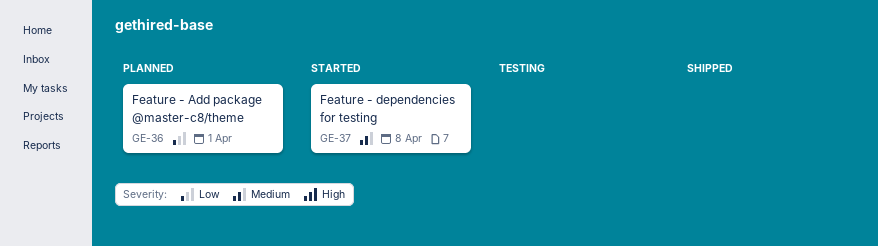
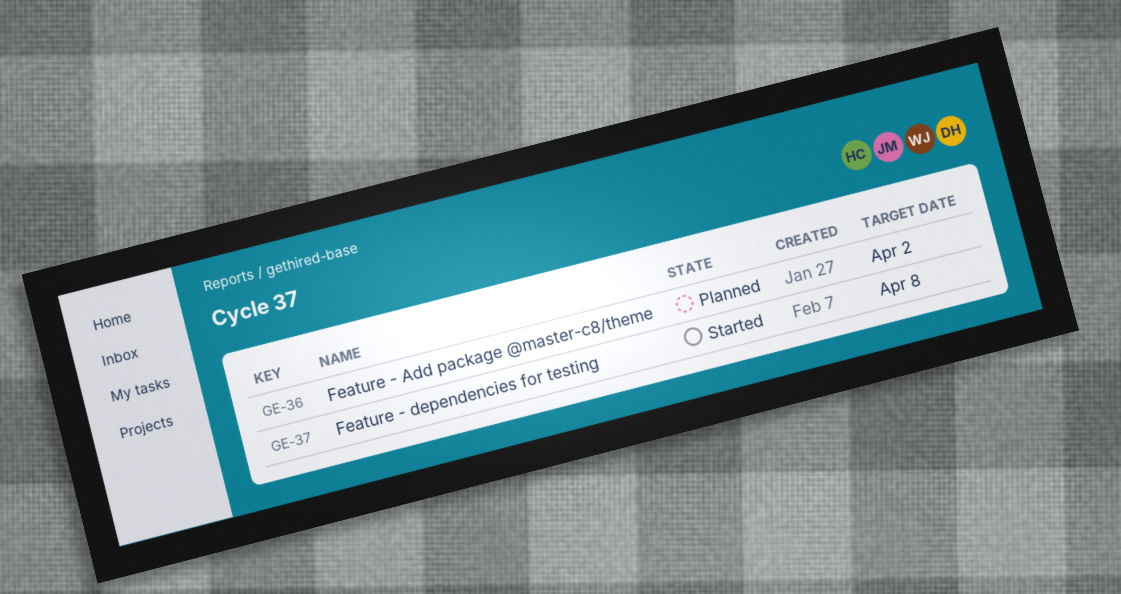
GE-36, due: Apr 1 -> Apr 2

